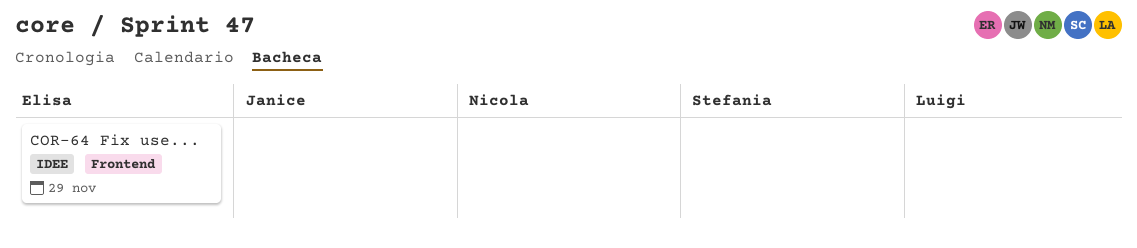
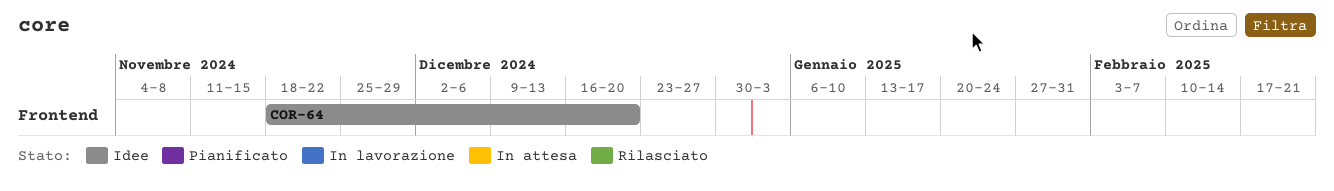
COR-64, due: Nov 29 -> Dec 20

